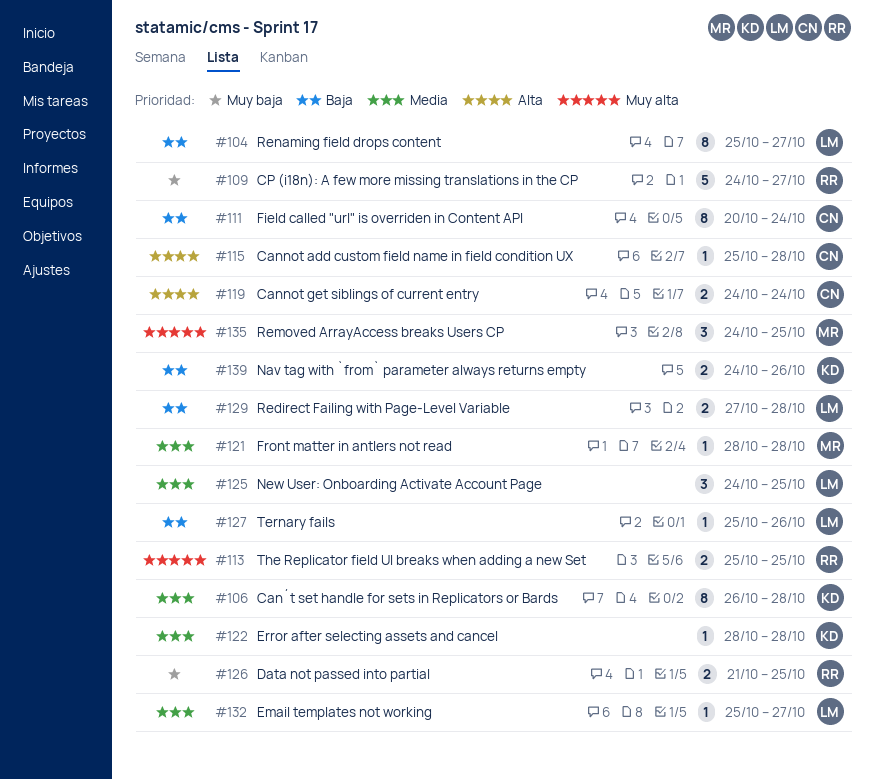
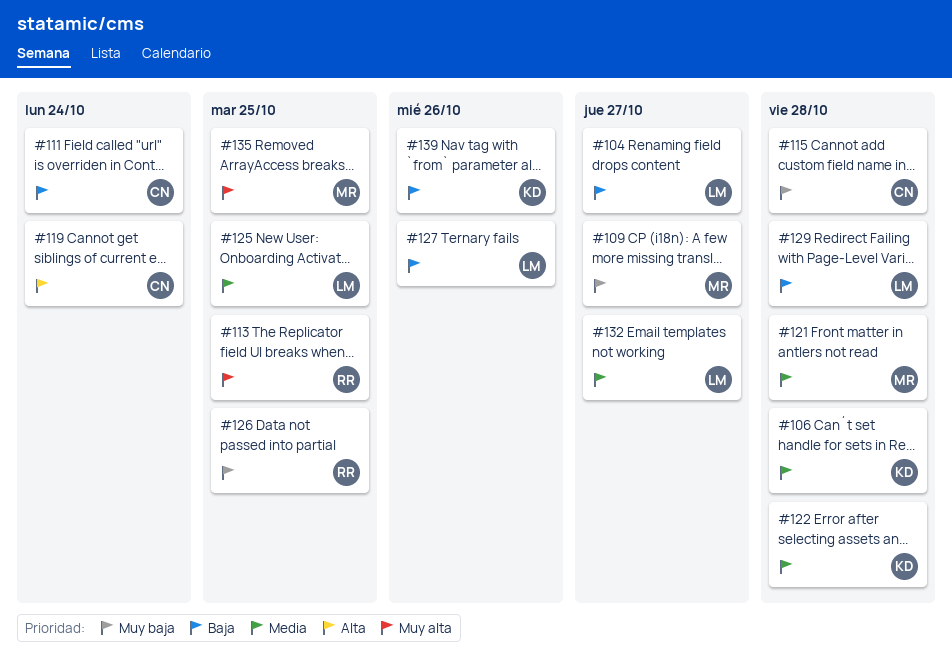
#109, owner: RR -> MR
#115, priority: Alta -> Muy baja

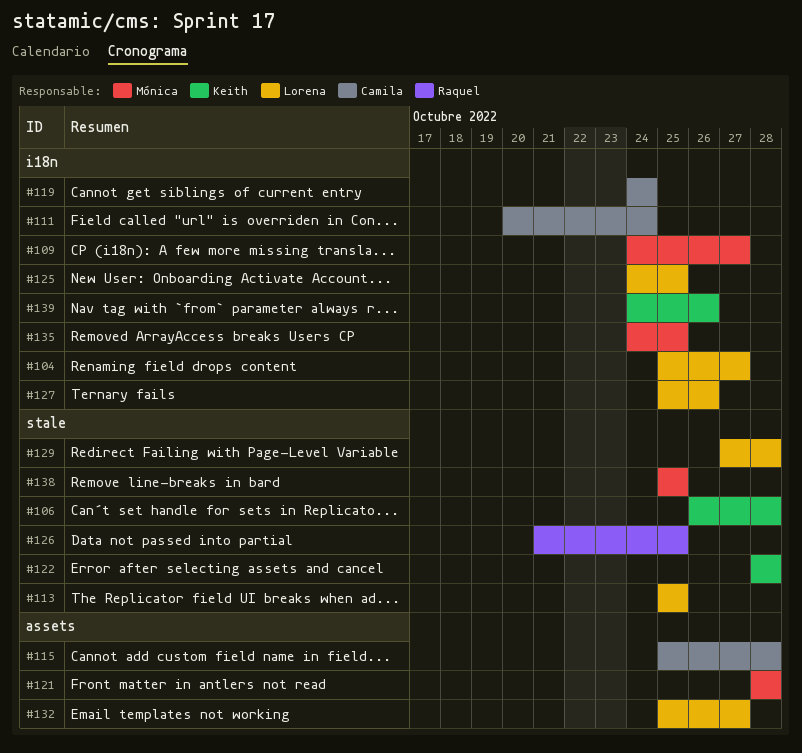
#113, owner: Raquel -> Lorena
#138: none -> present

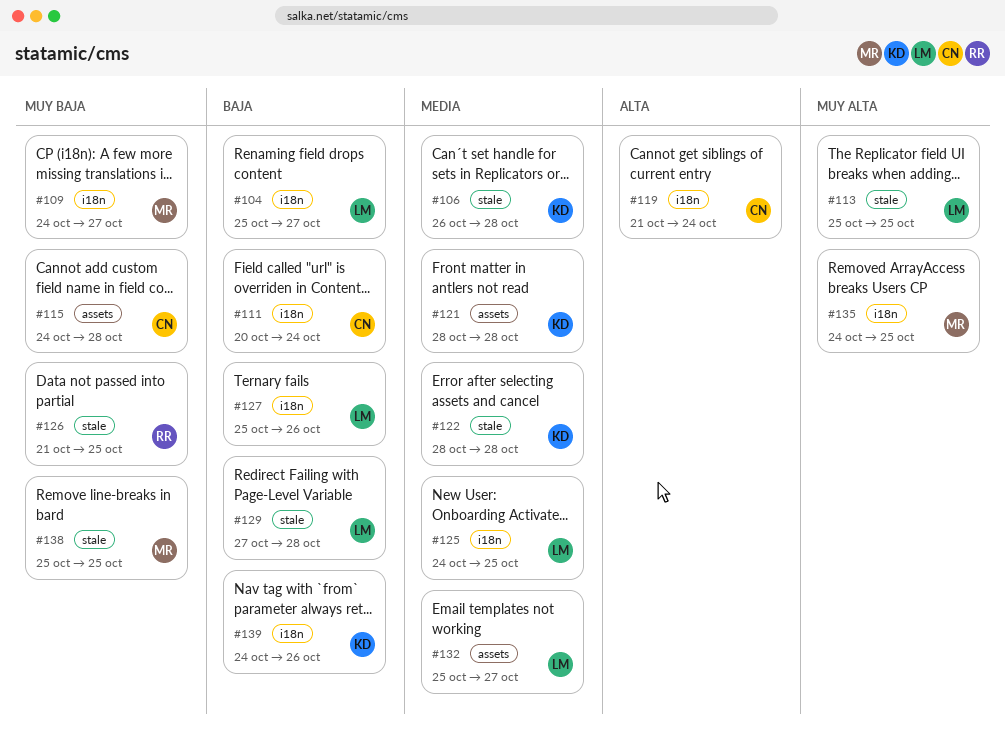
#115, start: Oct 25 -> Oct 24
#119, start: Oct 24 -> Oct 21
#121, owner: Mónica -> Keith

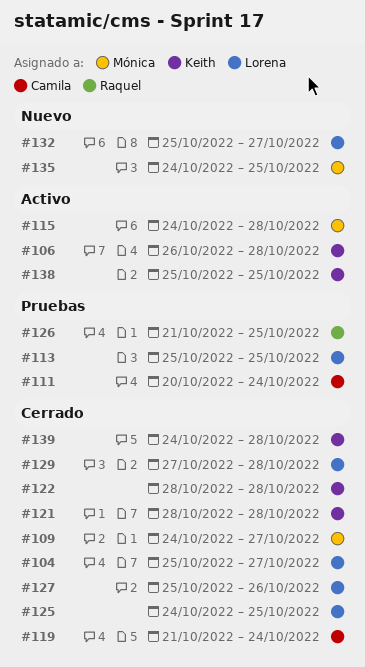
#115, owner: Camila -> Mónica
#138, owner: Mónica -> Keith
#139, due: Oct 26 -> Oct 28

